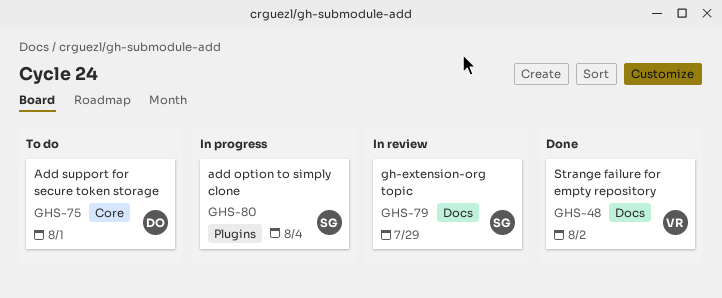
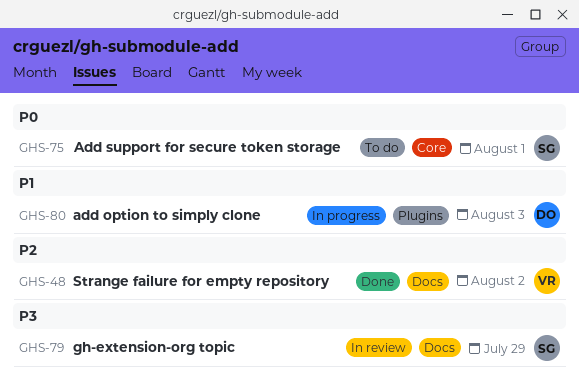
GHS-75, owner: DO -> SG
GHS-80, owner: SG -> DO
GHS-80, due: Aug 4 -> Aug 3

